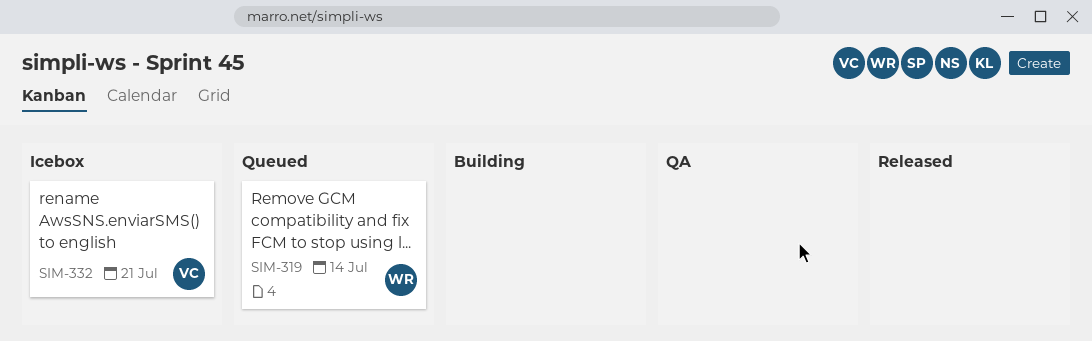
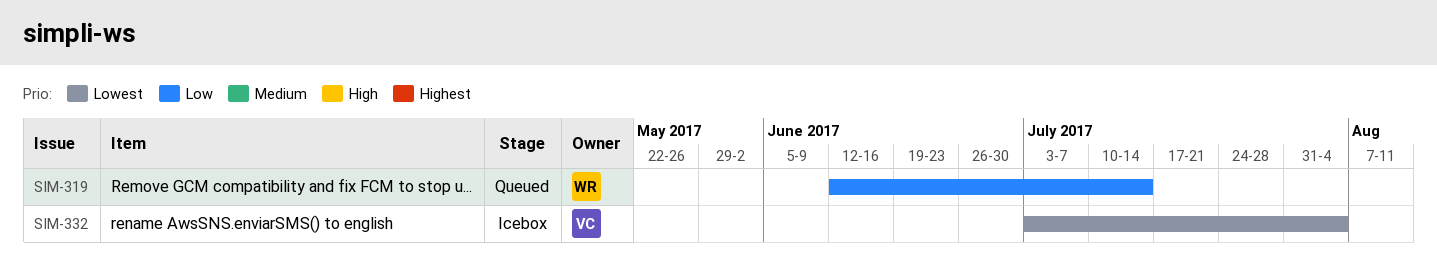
SIM-332, due: Jul 21 -> Aug 4

